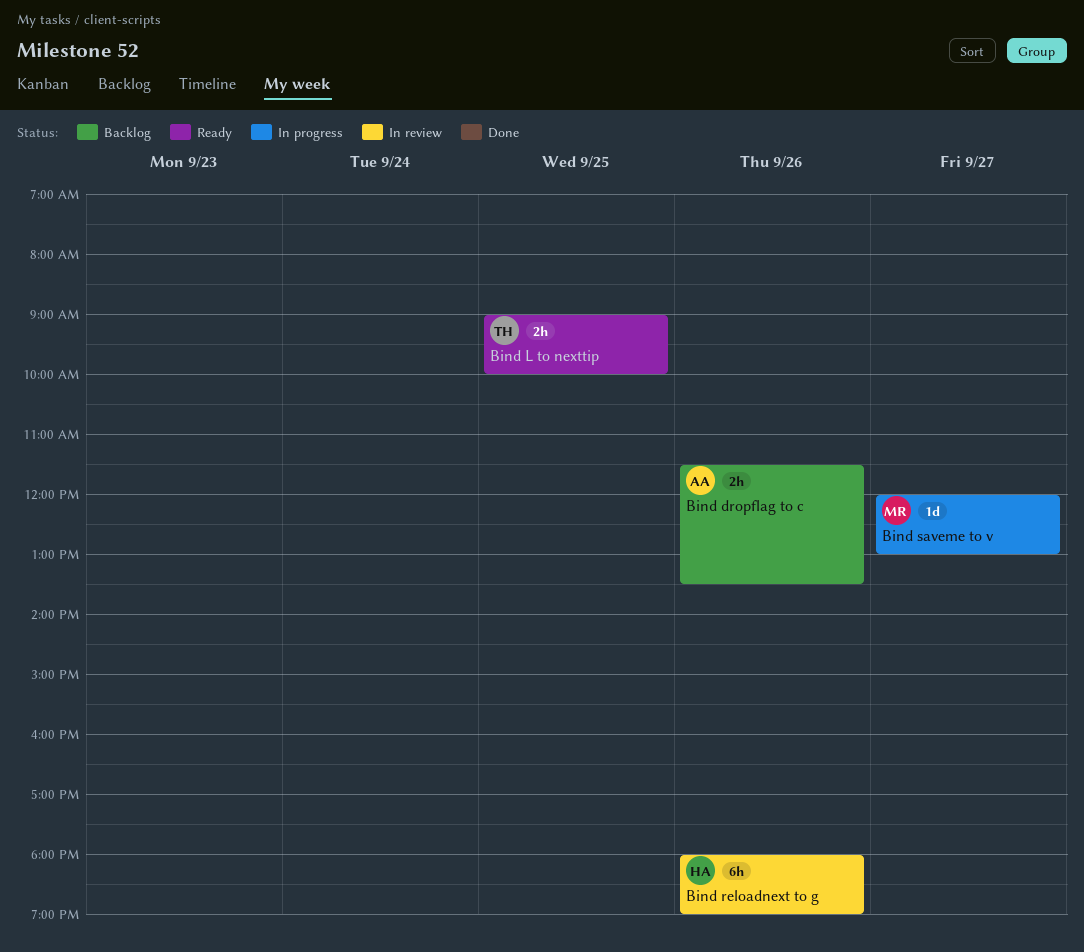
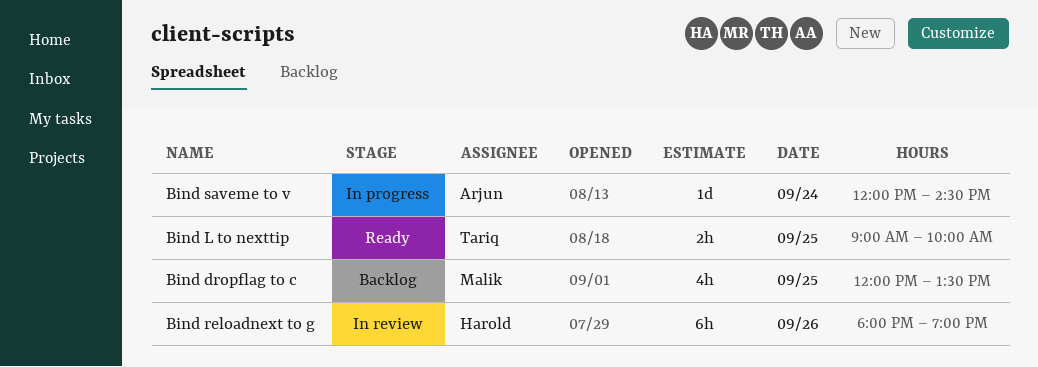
Bind dropflag to c, owner: Arjun -> Malik
Bind dropflag to c, estimate: 2h -> 4h
Bind dropflag to c, day: Sep 26 -> Sep 25
Bind dropflag to c, begins: 11:30 -> 12:00
Bind saveme to v, owner: Malik -> Arjun
Bind saveme to v, day: Sep 27 -> Sep 24
Bind saveme to v, ends: 13:00 -> 14:30

